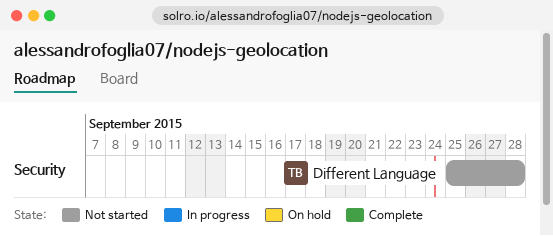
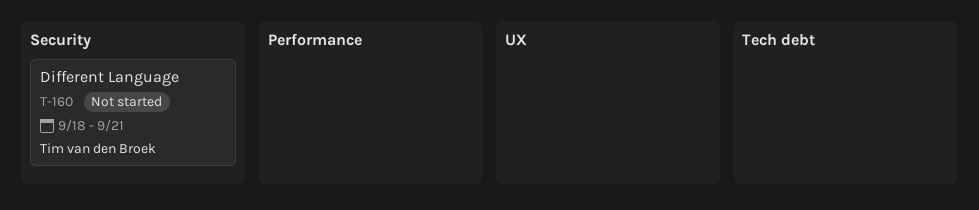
Different Language, start: Sep 25 -> Sep 18
Different Language, due: Sep 28 -> Sep 21

